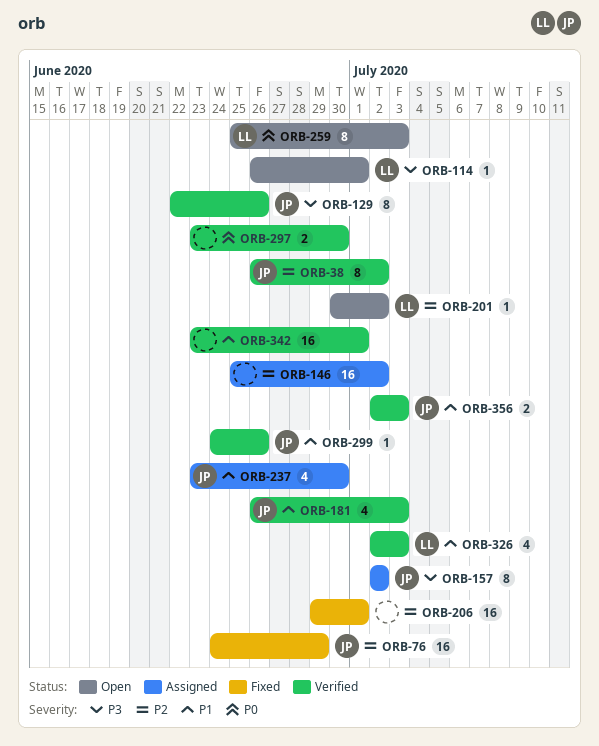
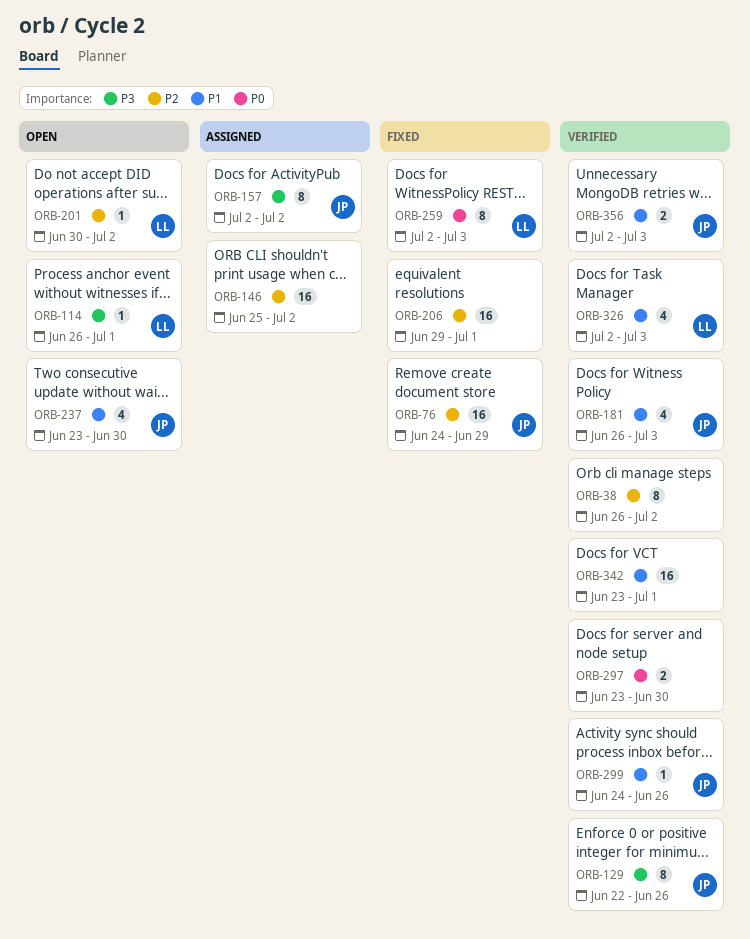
ORB-38, owner: JP -> none
ORB-237, status: Assigned -> Open
ORB-259, status: Open -> Fixed
ORB-259, start: Jun 25 -> Jul 2

